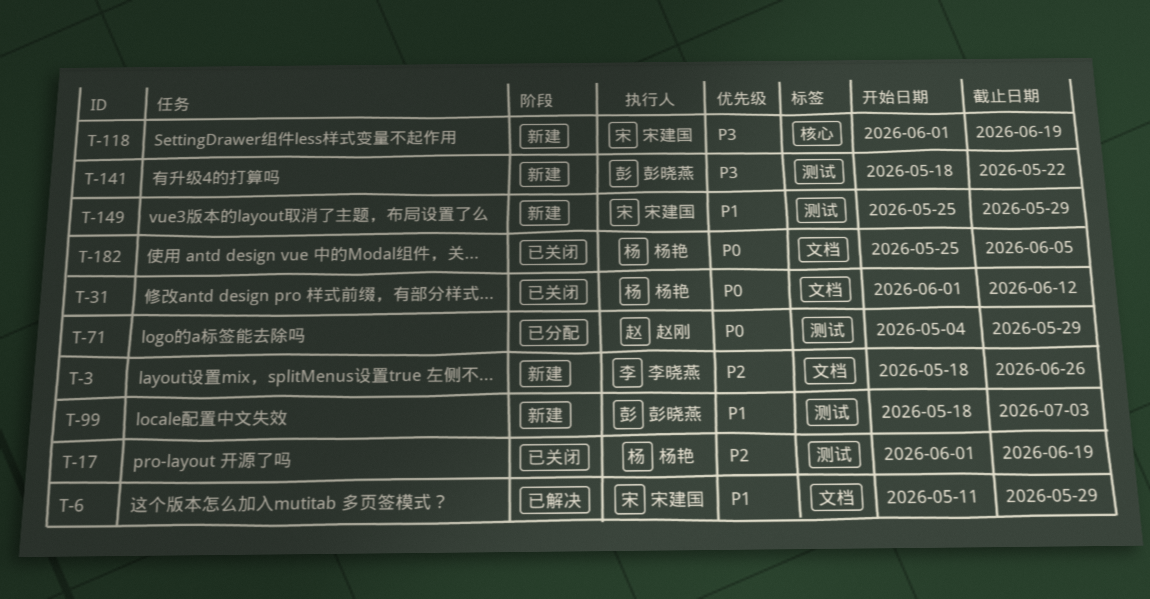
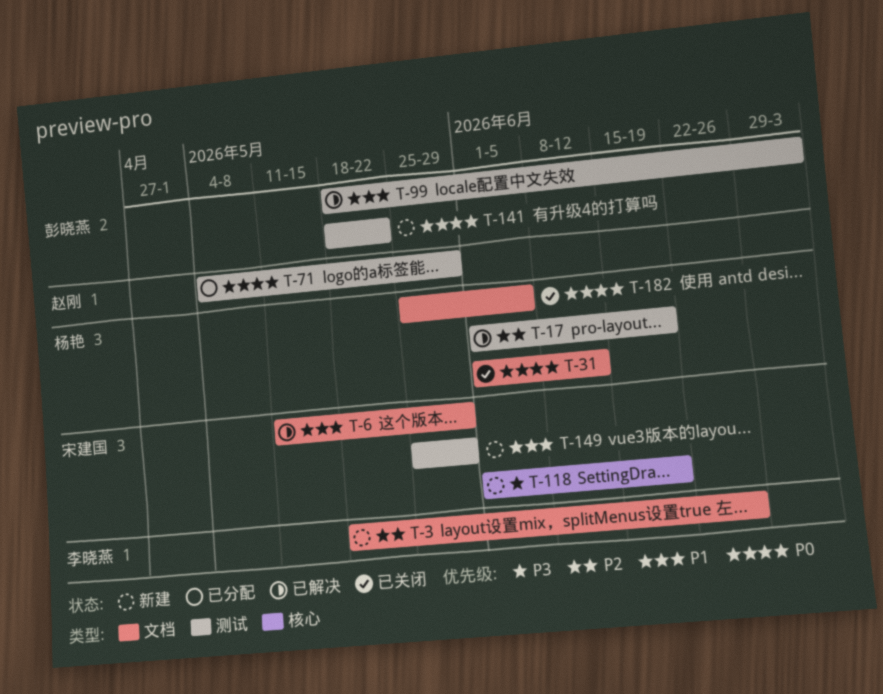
T-17, status: 已关闭 -> 已解决
T-99, status: 新建 -> 已解决
T-141, priority: P3 -> P0

